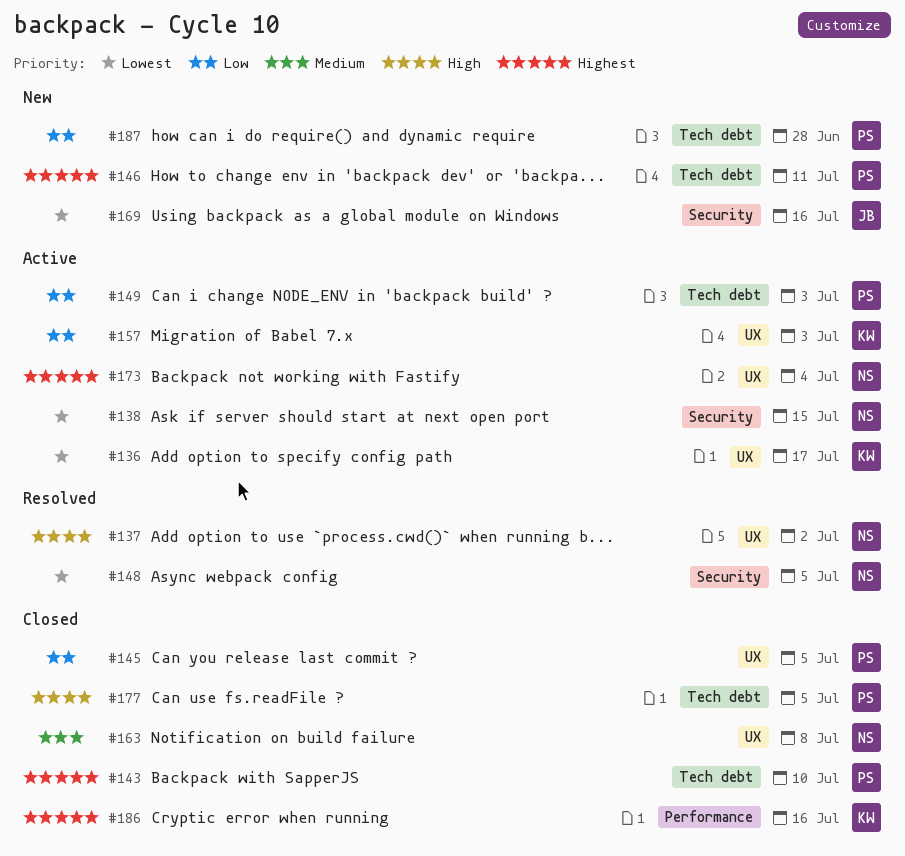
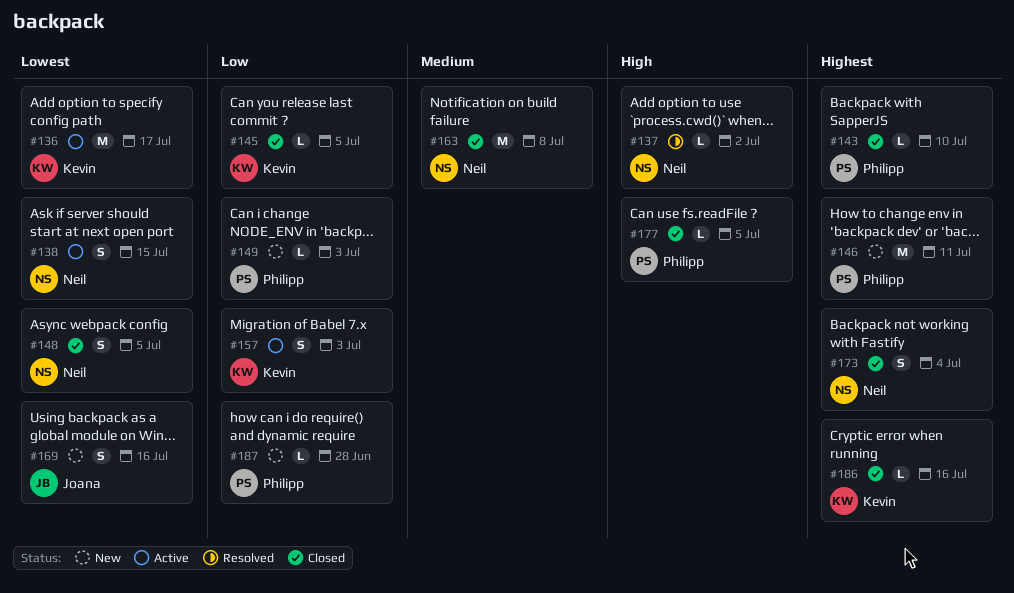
#145, owner: Philipp -> Kevin
#148, status: Resolved -> Closed
#149, status: Active -> New
#173, status: Active -> Closed

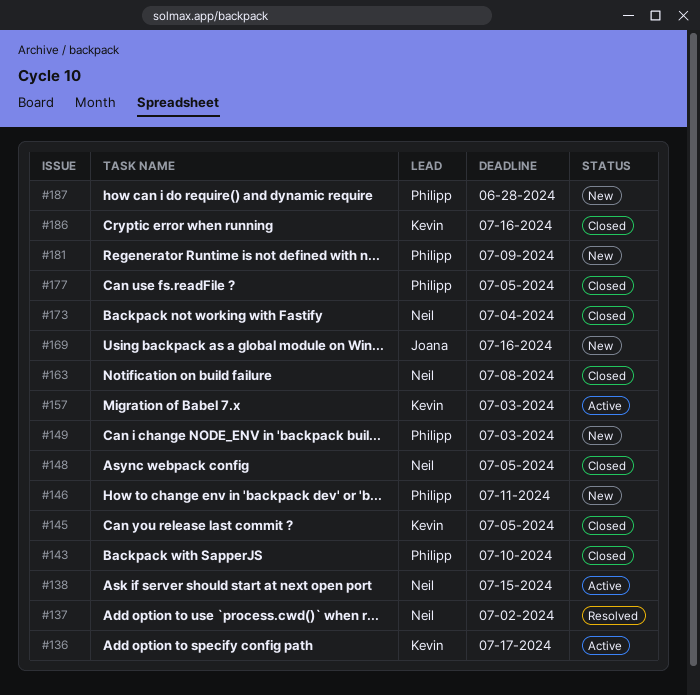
#181: none -> present

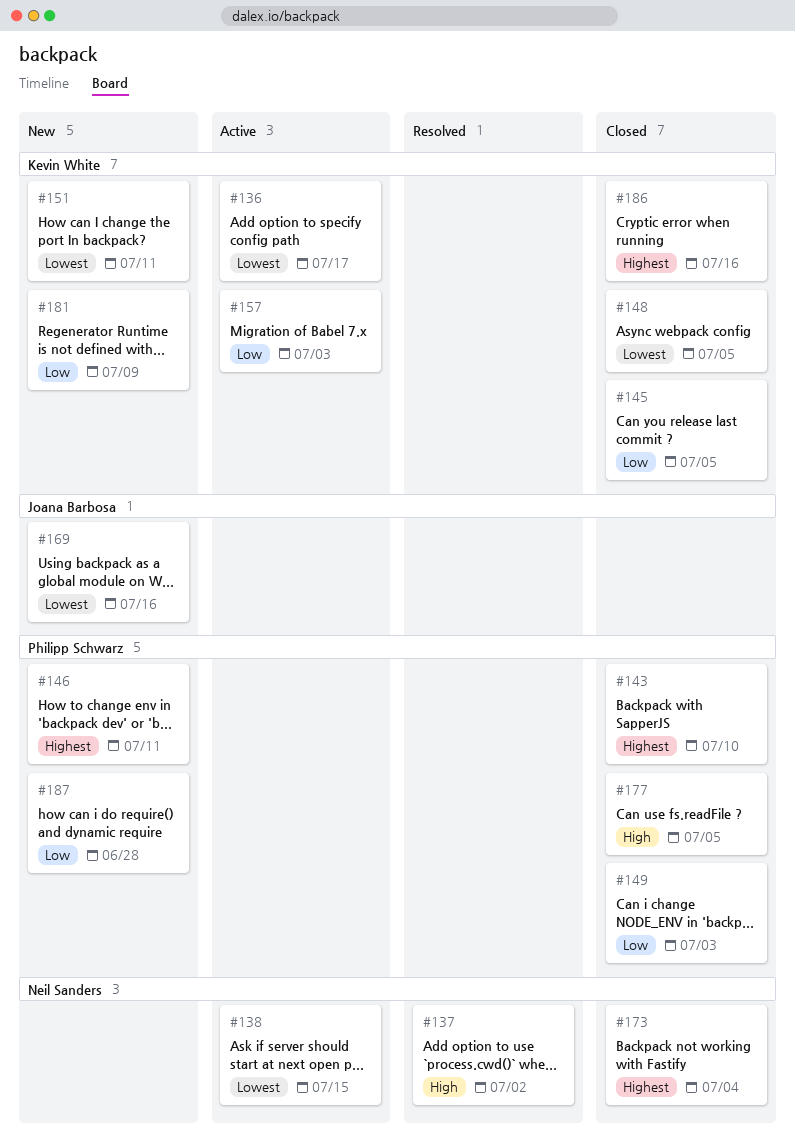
#148, owner: Neil Sanders -> Kevin White
#149, status: New -> Closed
#151: none -> present
#163: present -> none
#181, owner: Philipp Schwarz -> Kevin White

